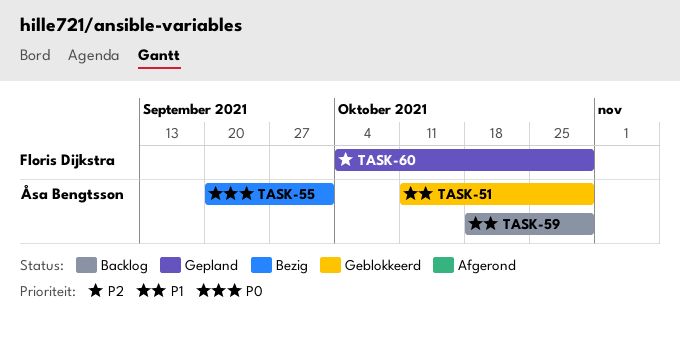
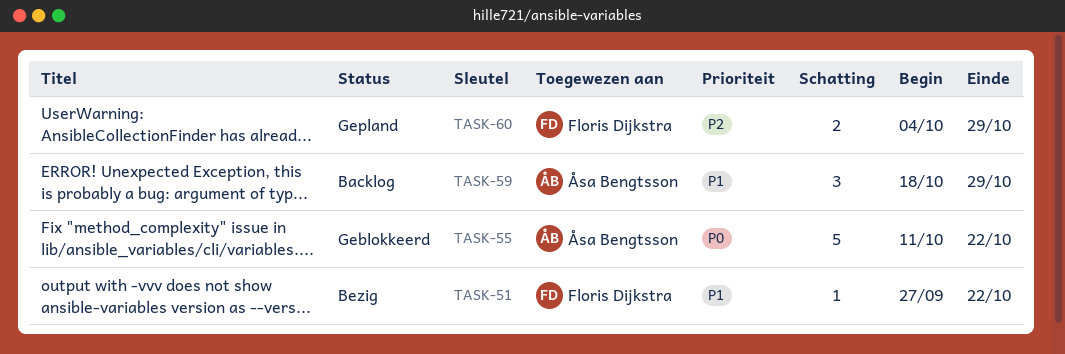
TASK-51, status: Geblokkeerd -> Bezig
TASK-51, owner: Åsa Bengtsson -> Floris Dijkstra
TASK-51, start: Oct 11 -> Sep 27
TASK-51, due: Oct 29 -> Oct 22
TASK-55, status: Bezig -> Geblokkeerd
TASK-55, start: Sep 20 -> Oct 11
TASK-55, due: Oct 1 -> Oct 22

